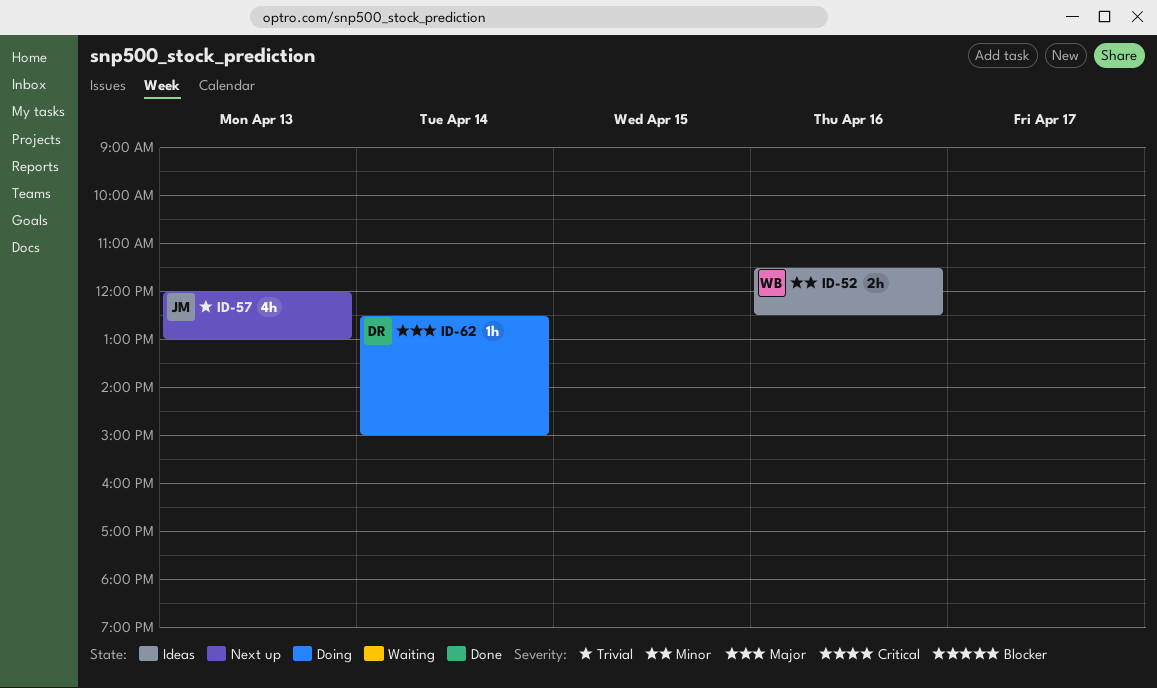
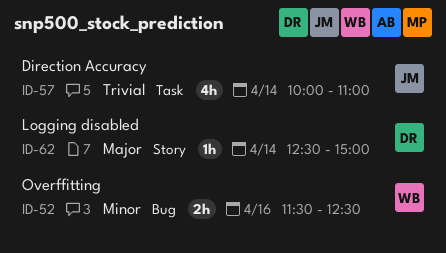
ID-57, day: Apr 13 -> Apr 14
ID-57, begins: 12:00 -> 10:00
ID-57, ends: 13:00 -> 11:00

